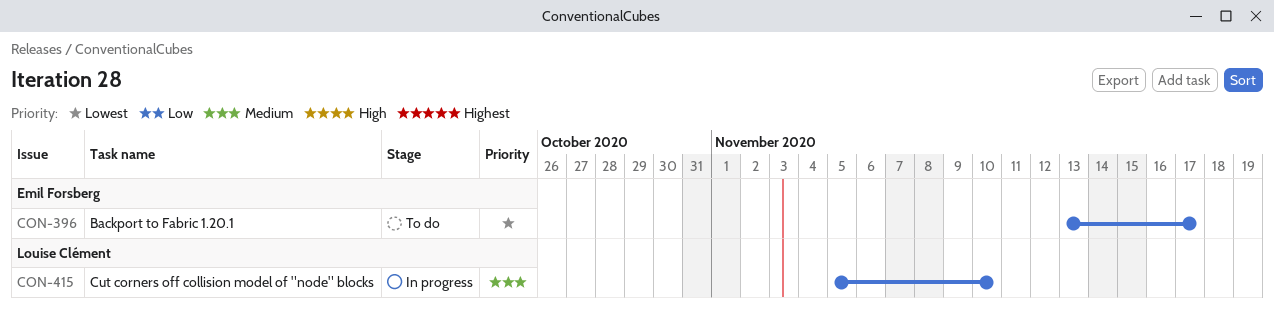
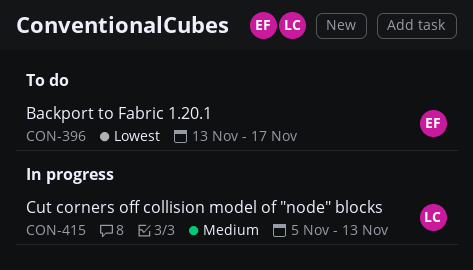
CON-415, due: Nov 10 -> Nov 13

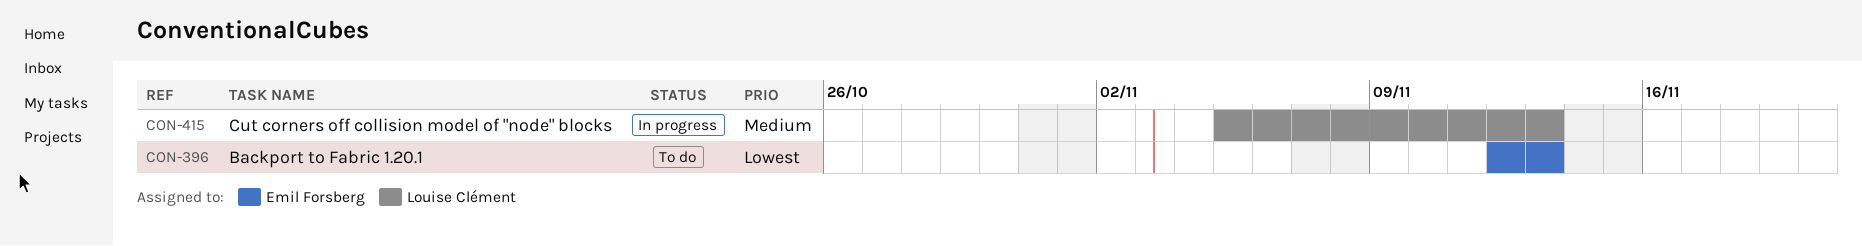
CON-396, start: Nov 13 -> Nov 12
CON-396, due: Nov 17 -> Nov 13

